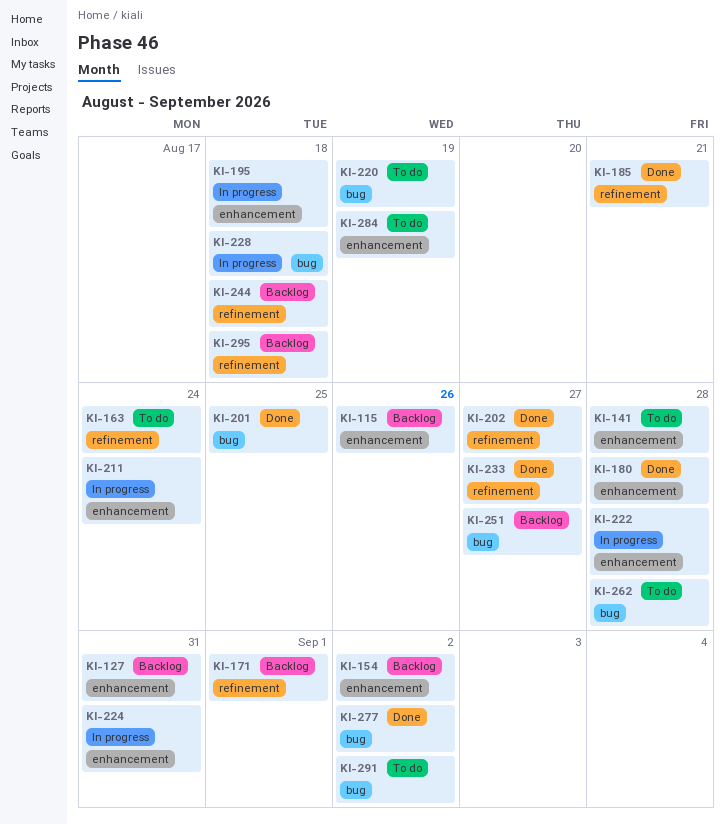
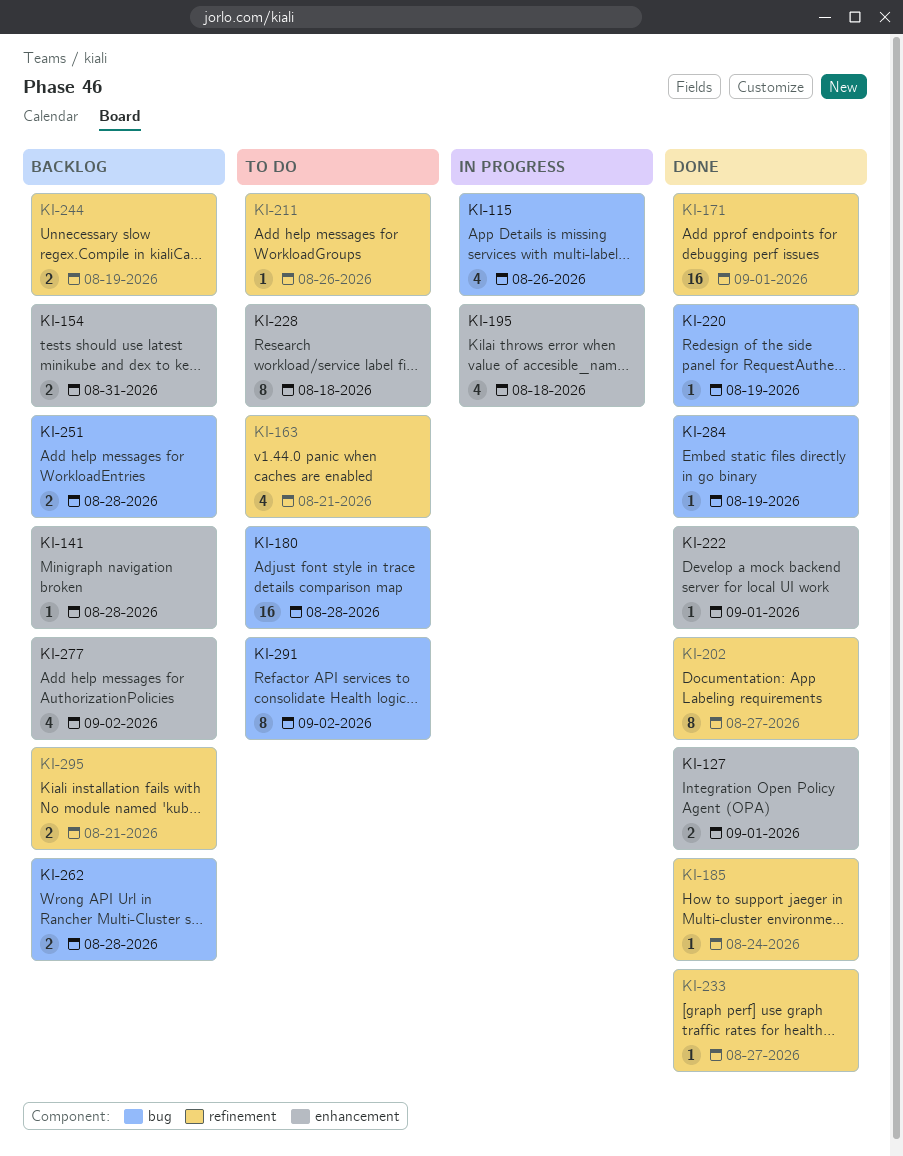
KI-115, status: Backlog -> In progress
KI-115, label: enhancement -> bug
KI-127, status: Backlog -> Done
KI-127, due: Aug 31 -> Sep 1
KI-141, status: To do -> Backlog
KI-154, due: Sep 2 -> Aug 31
KI-163, due: Aug 24 -> Aug 21
KI-171, status: Backlog -> Done
KI-180, status: Done -> To do
KI-180, label: enhancement -> bug
KI-185, due: Aug 21 -> Aug 24
KI-201: present -> none
KI-211, status: In progress -> To do
KI-211, label: enhancement -> refinement
KI-211, due: Aug 24 -> Aug 26
KI-220, status: To do -> Done
KI-222, status: In progress -> Done
KI-222, due: Aug 28 -> Sep 1
KI-224: present -> none
KI-228, status: In progress -> To do
KI-228, label: bug -> enhancement
KI-244, due: Aug 18 -> Aug 19
KI-251, due: Aug 27 -> Aug 28
KI-262, status: To do -> Backlog
KI-277, status: Done -> Backlog
KI-277, label: bug -> enhancement
KI-284, status: To do -> Done
KI-284, label: enhancement -> bug
KI-295, due: Aug 18 -> Aug 21

